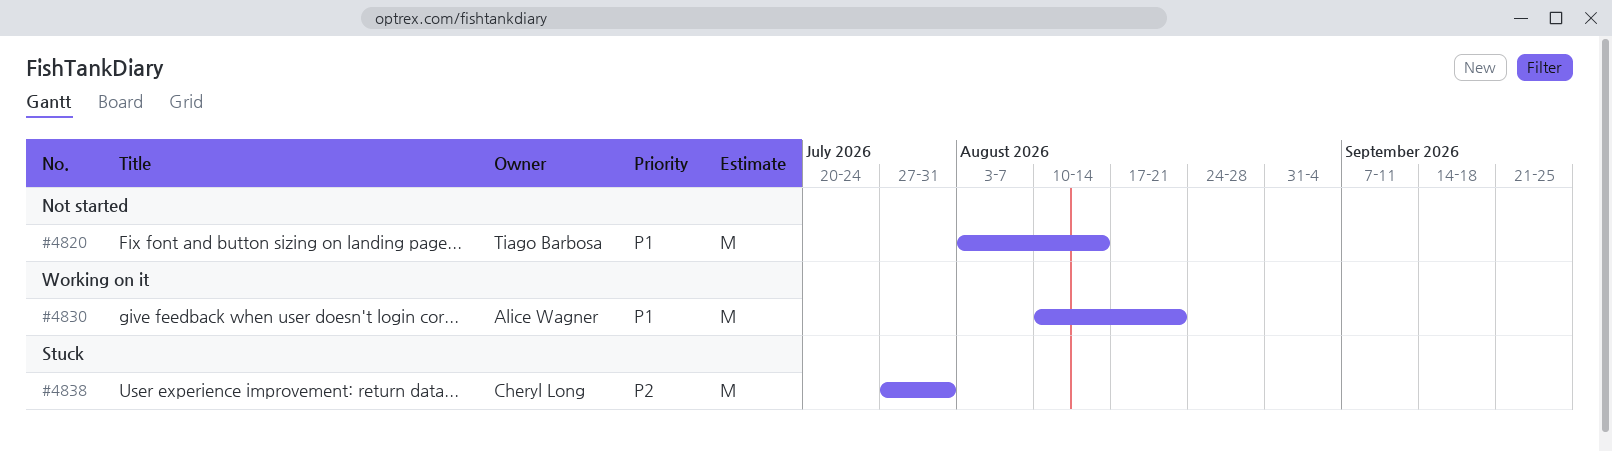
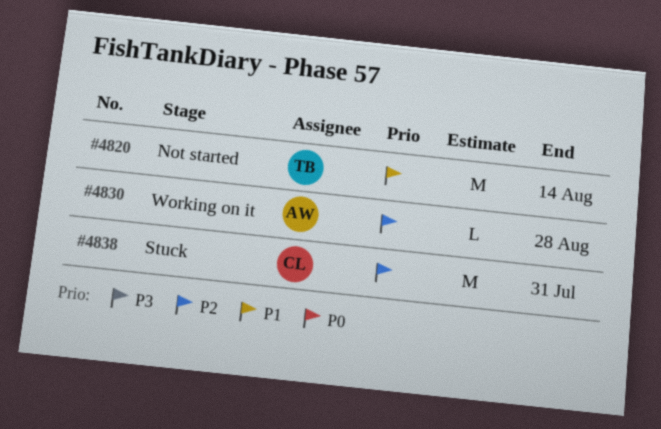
#4830, priority: P1 -> P2
#4830, estimate: M -> L
#4830, due: Aug 21 -> Aug 28

